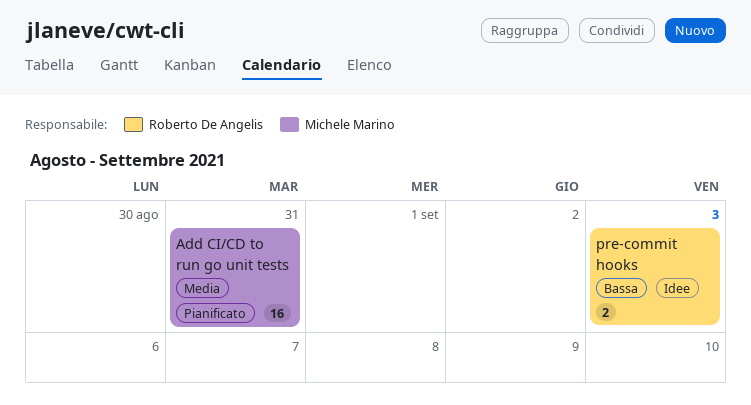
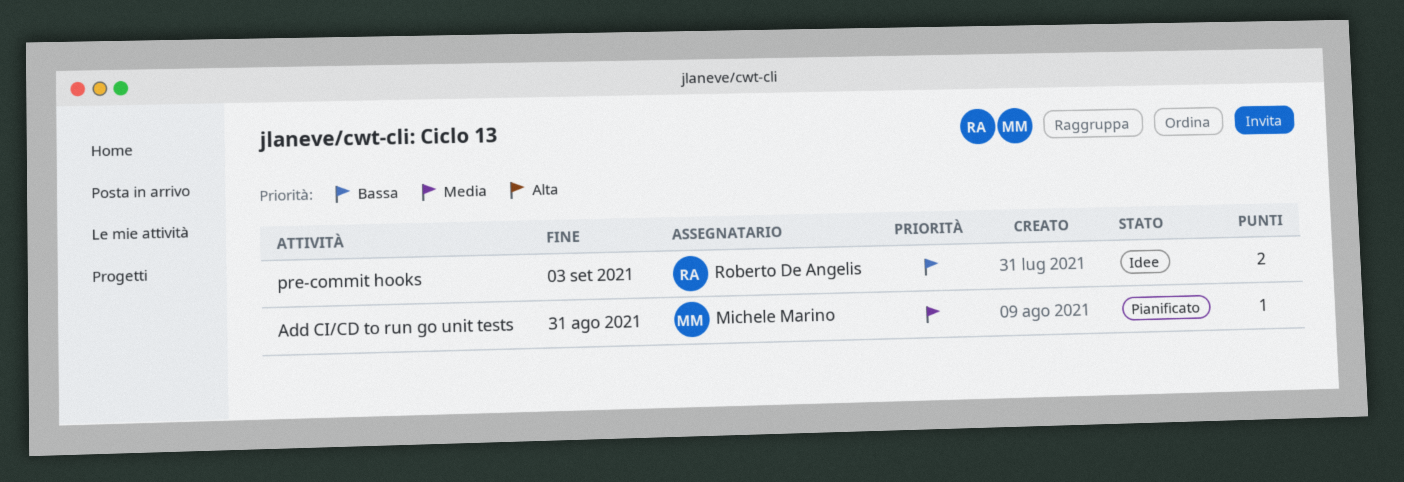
Add CI/CD to run go unit tests, estimate: 16 -> 1

